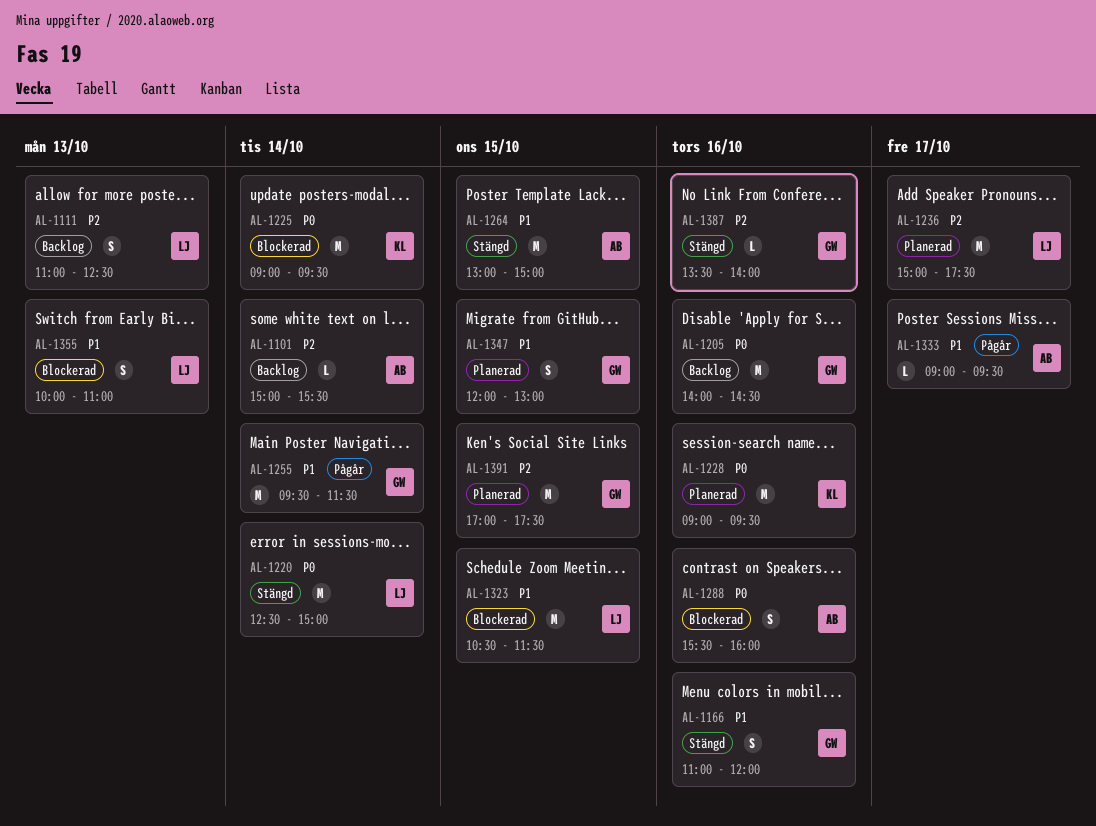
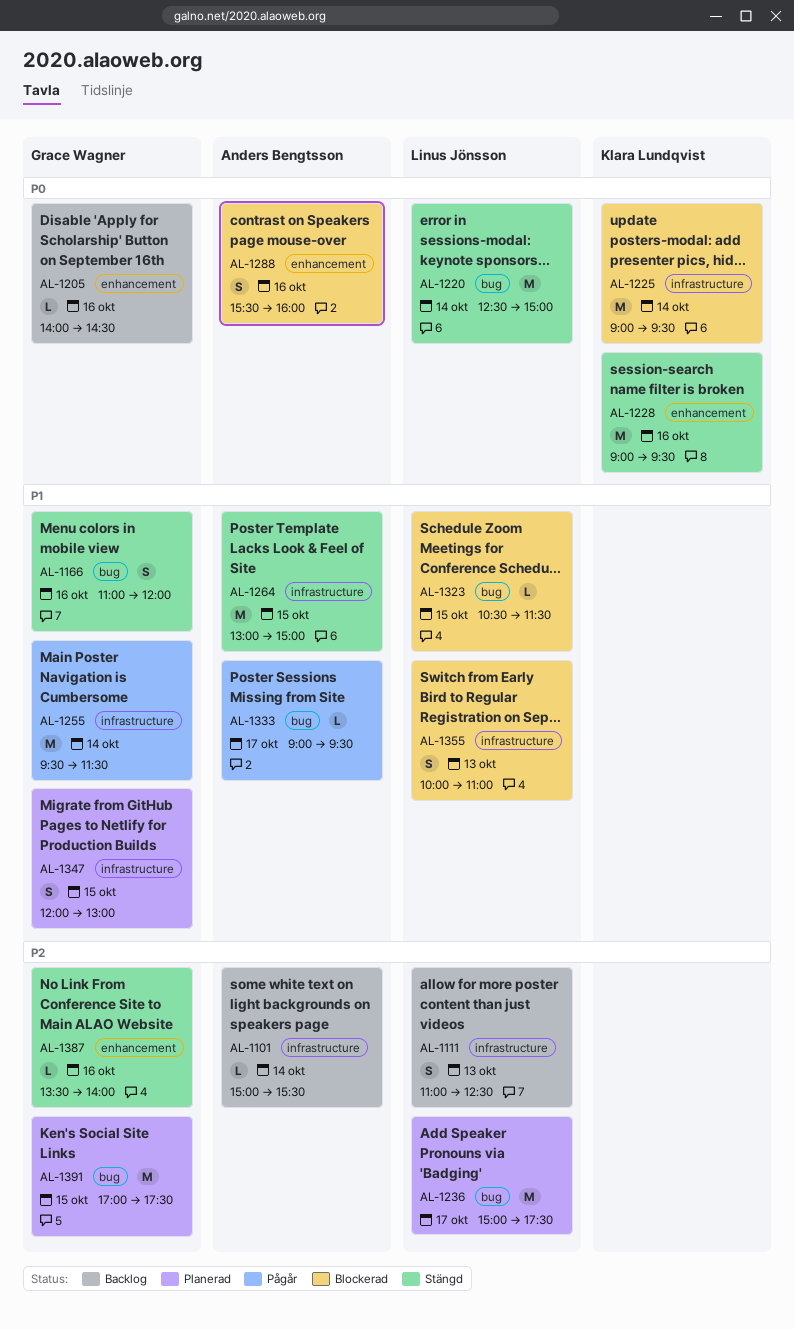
AL-1205, estimate: M -> L
AL-1228, status: Planerad -> Stängd
AL-1323, estimate: M -> L

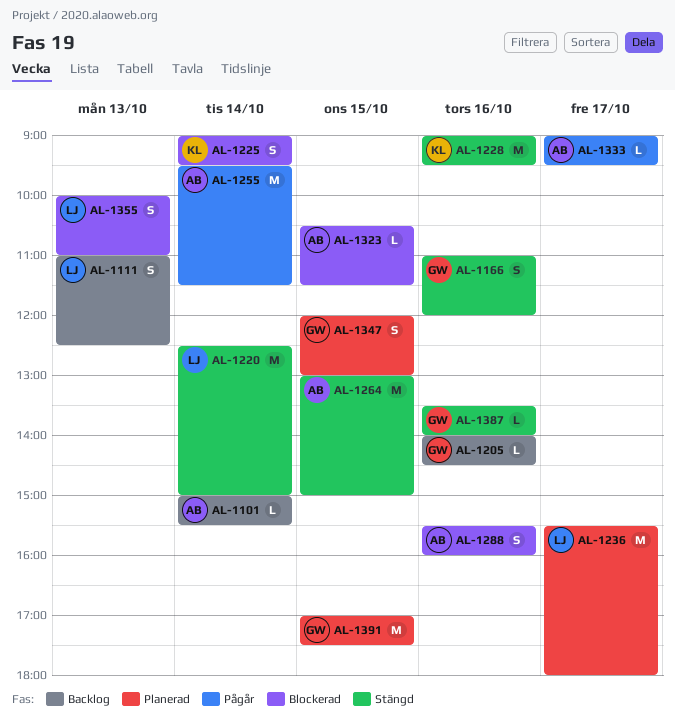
AL-1225, estimate: M -> S
AL-1236, begins: 15:00 -> 15:30
AL-1236, ends: 17:30 -> 18:00
AL-1255, owner: Grace Wagner -> Anders Bengtsson
AL-1323, owner: Linus Jönsson -> Anders Bengtsson

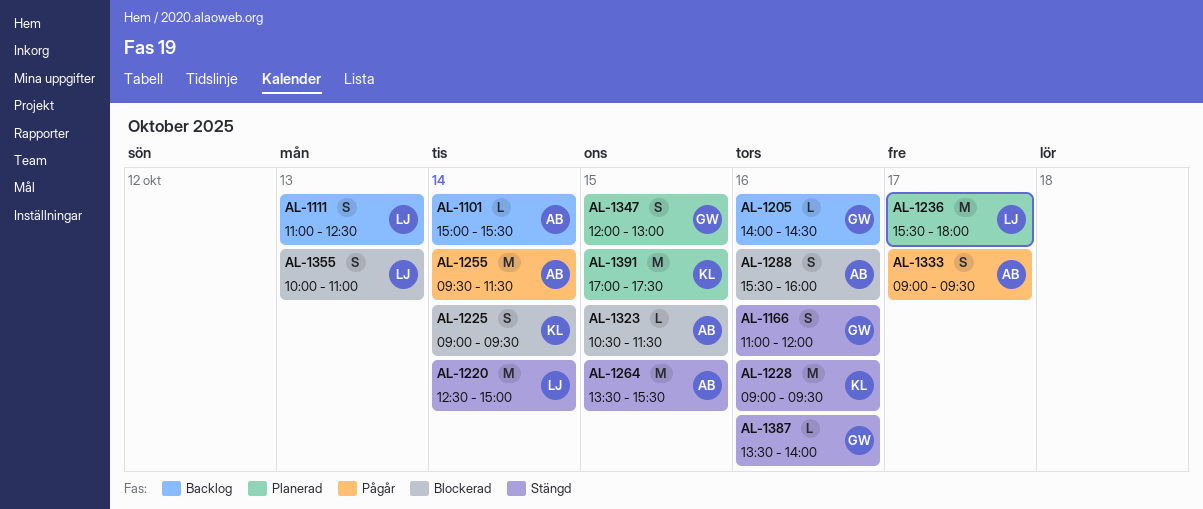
AL-1264, begins: 13:00 -> 13:30
AL-1264, ends: 15:00 -> 15:30
AL-1333, estimate: L -> S
AL-1391, owner: GW -> KL

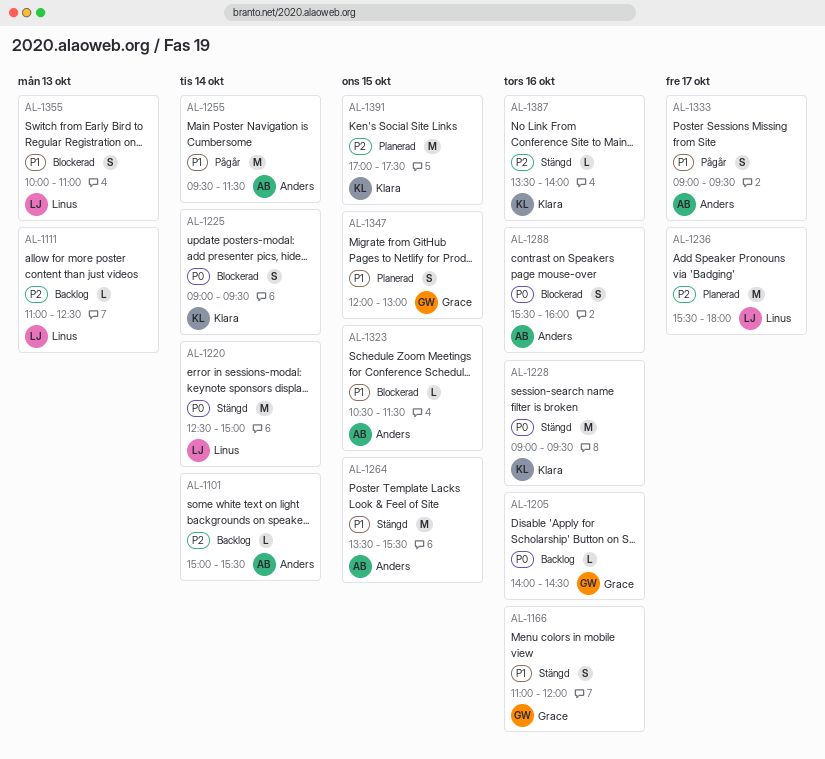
AL-1111, estimate: S -> L
AL-1387, owner: Grace -> Klara

